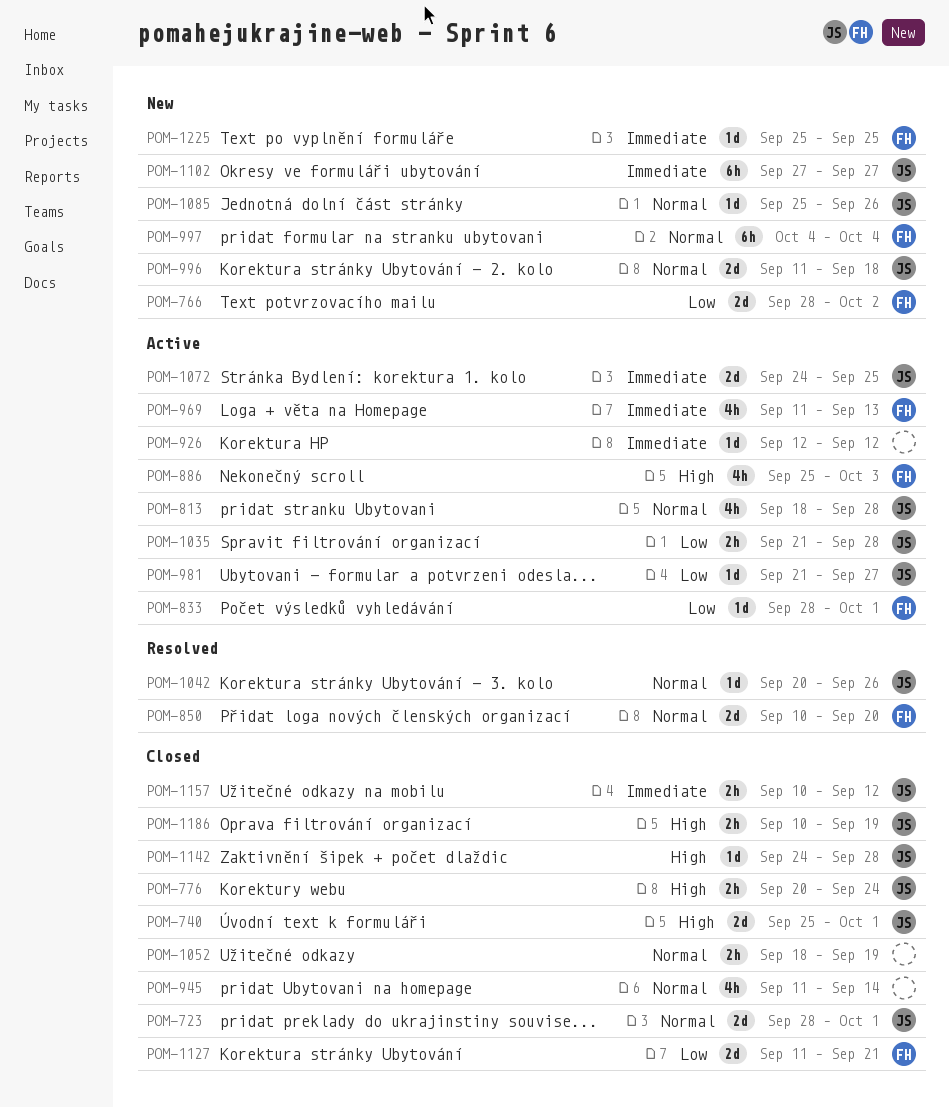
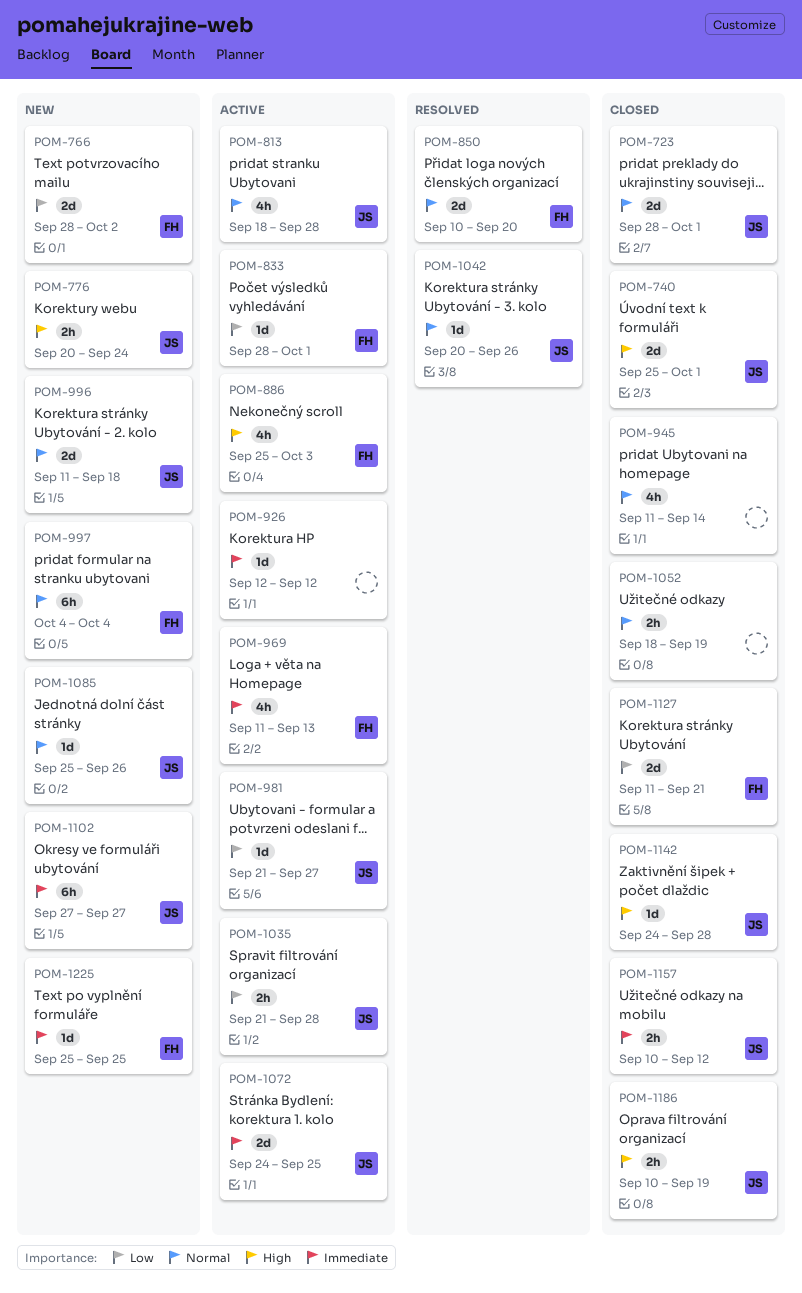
POM-776, status: Closed -> New

